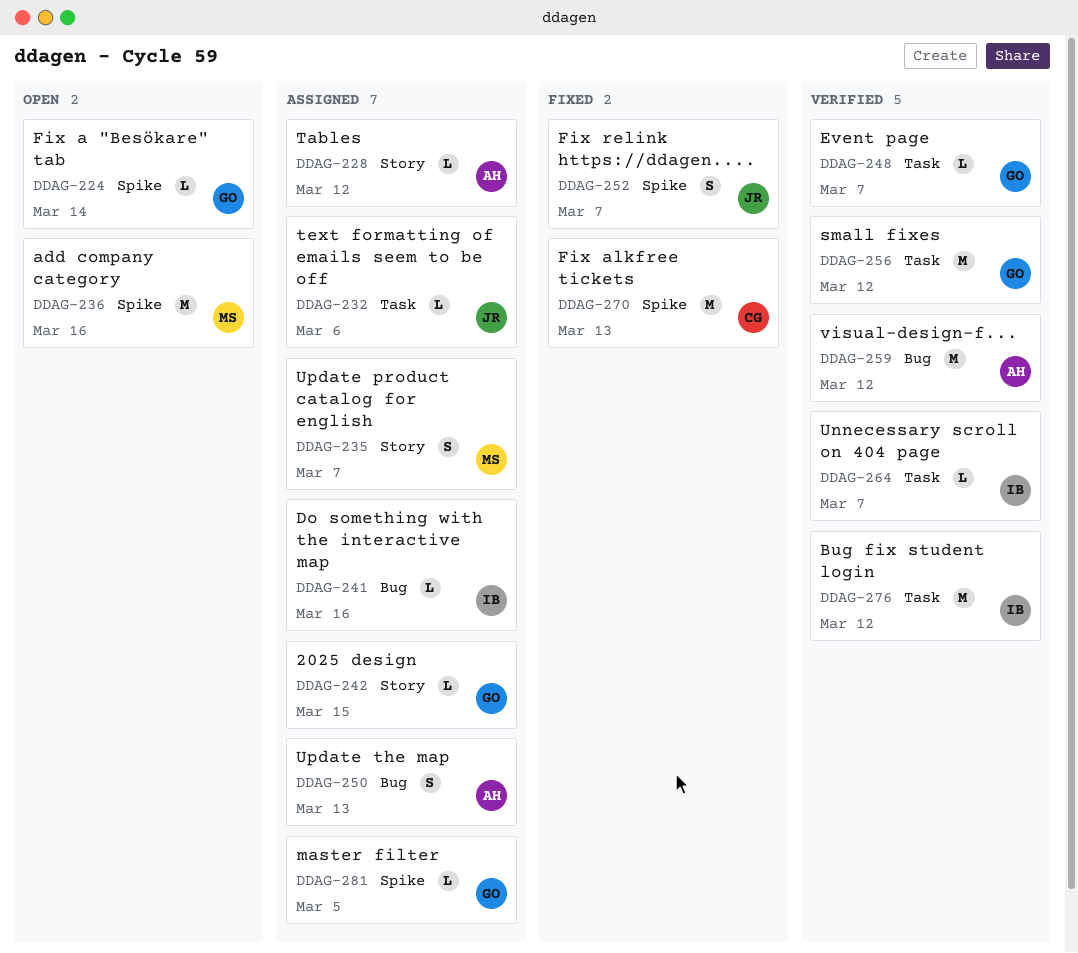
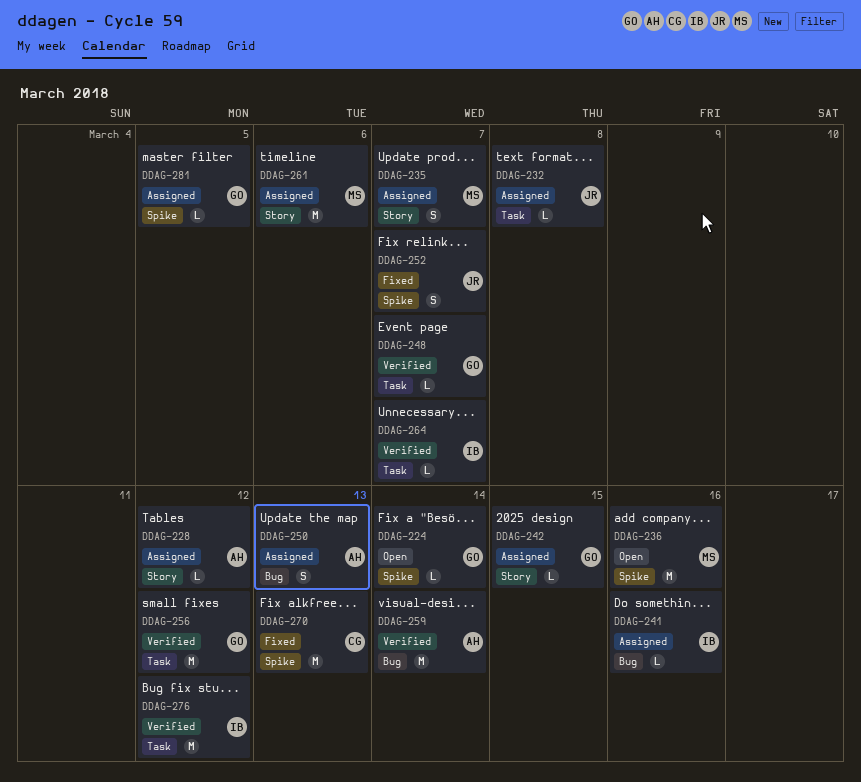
DDAG-232, due: Mar 6 -> Mar 8
DDAG-259, due: Mar 12 -> Mar 14
DDAG-261: none -> present

